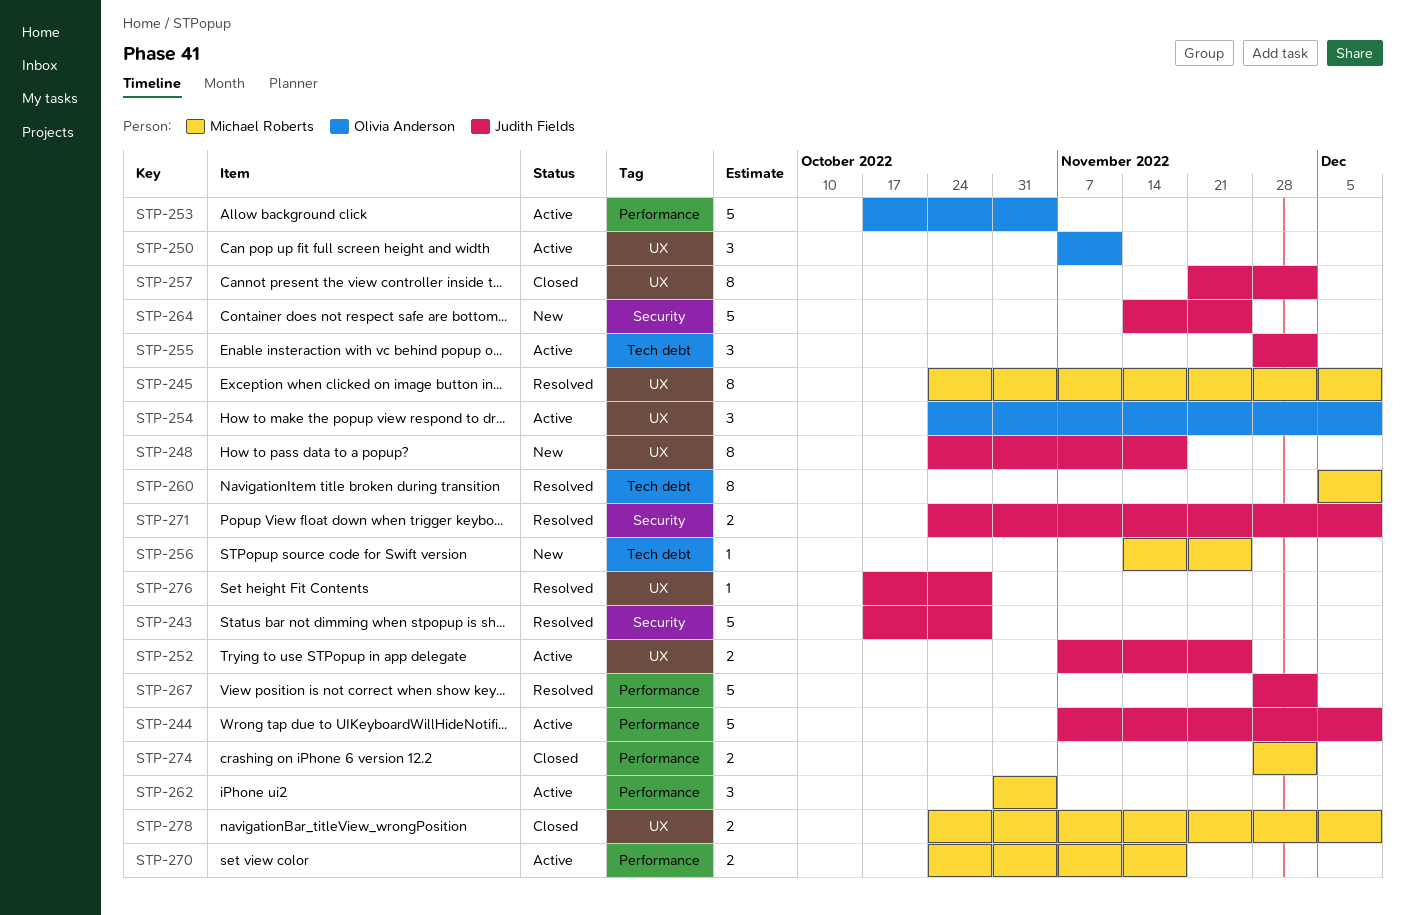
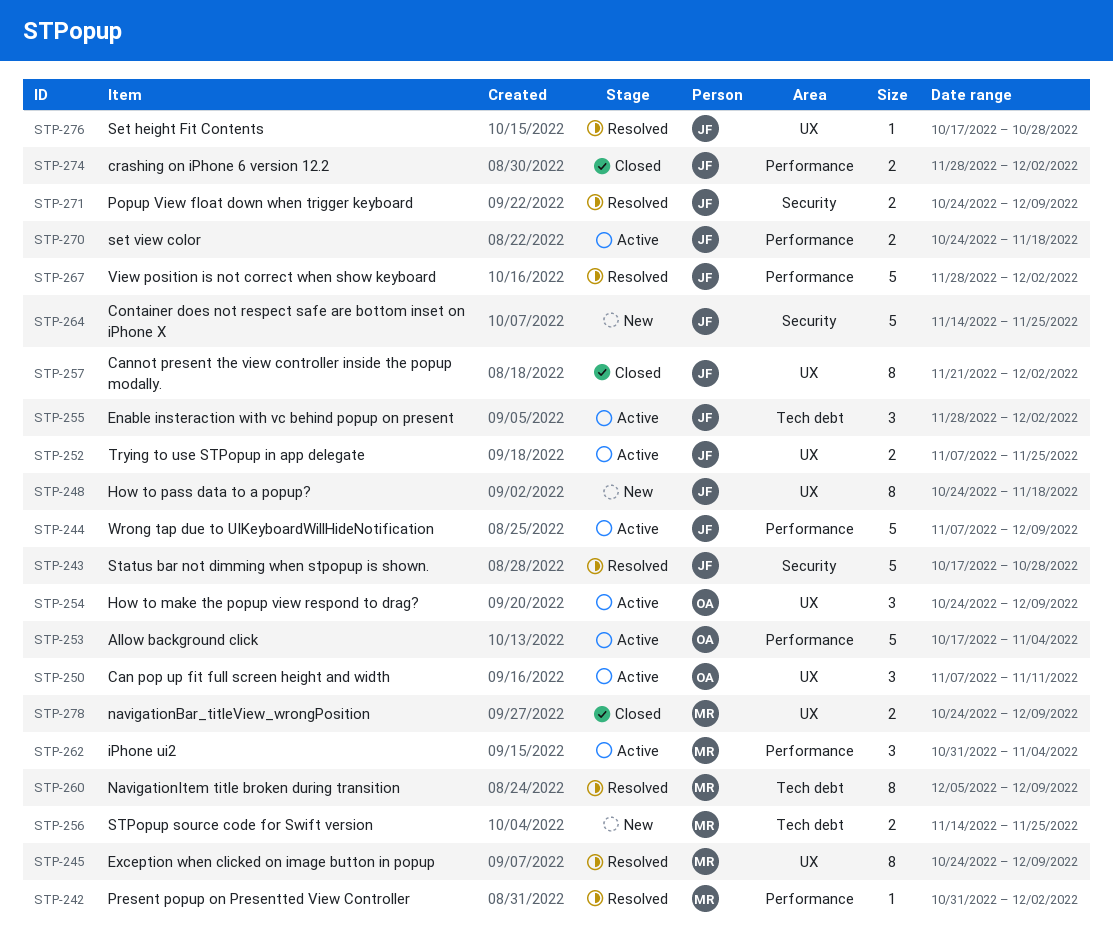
STP-242: none -> present
STP-256, estimate: 1 -> 2
STP-270, owner: Michael Roberts -> Judith Fields
STP-274, owner: Michael Roberts -> Judith Fields

